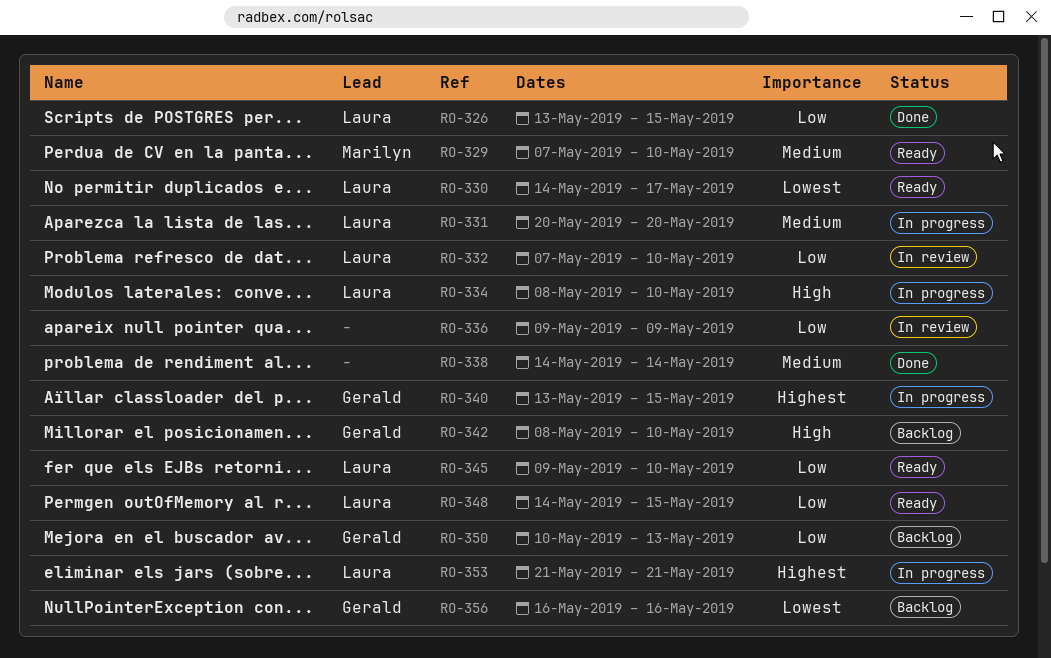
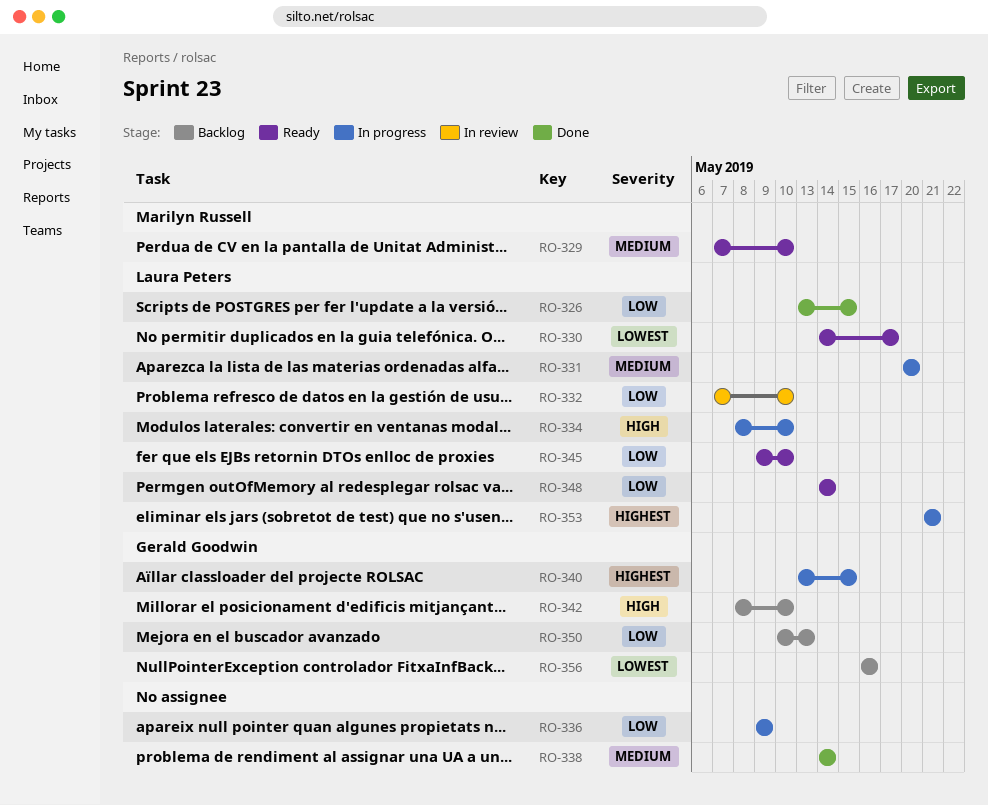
RO-336, status: In review -> In progress
RO-348, due: May 15 -> May 14

